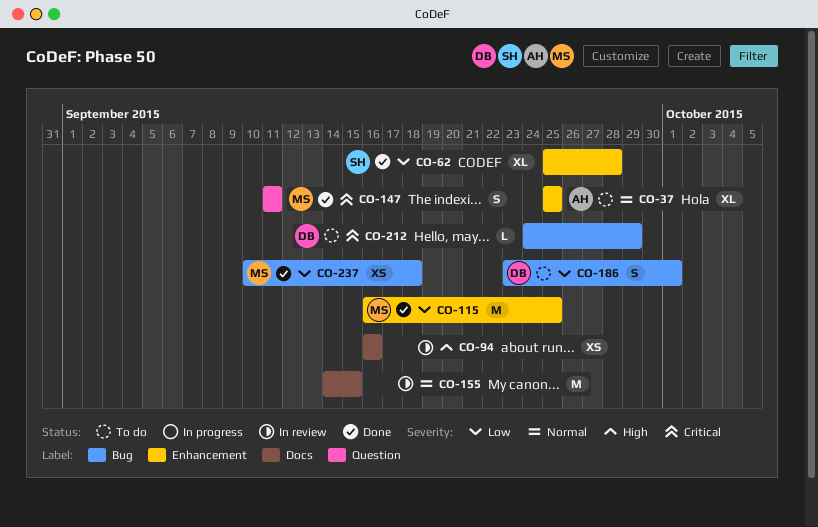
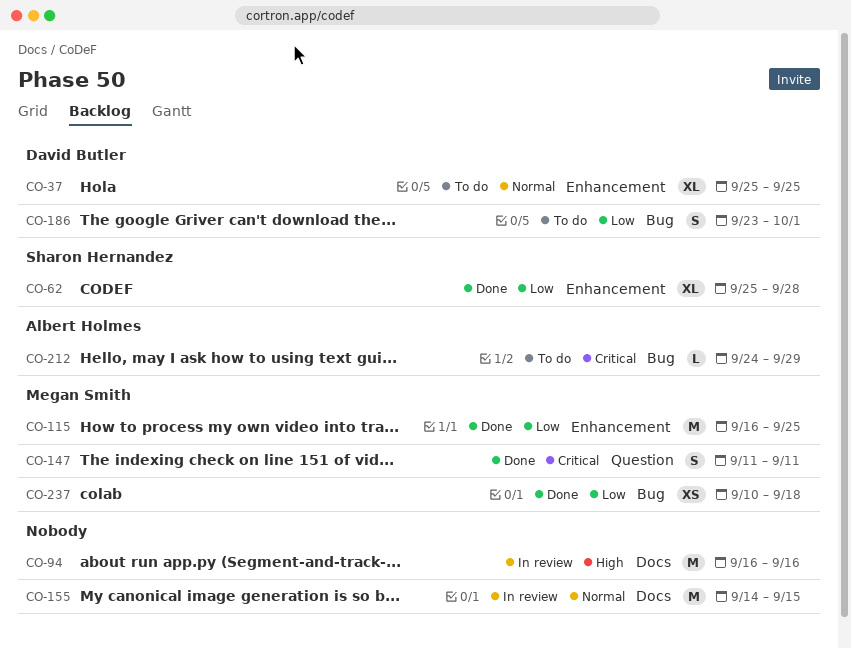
CO-37, owner: Albert Holmes -> David Butler
CO-94, estimate: XS -> M
CO-212, owner: David Butler -> Albert Holmes

